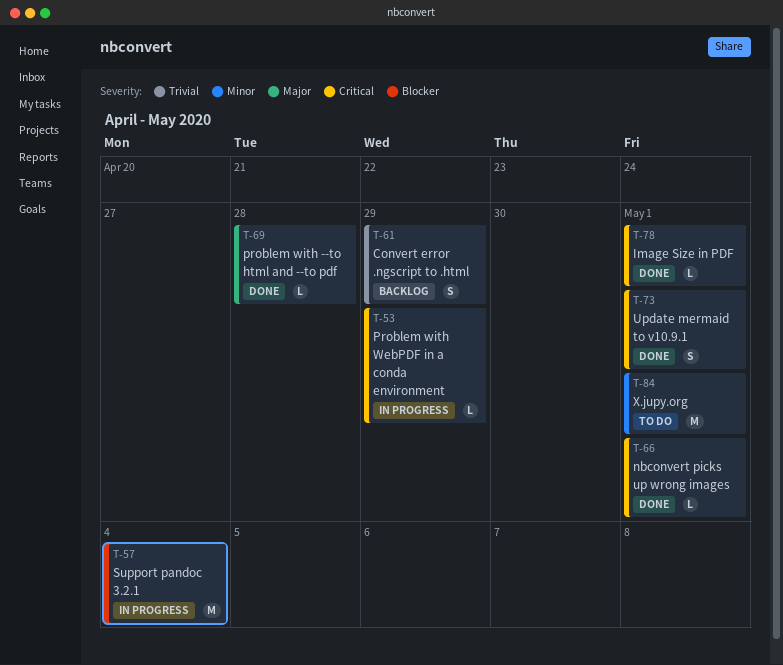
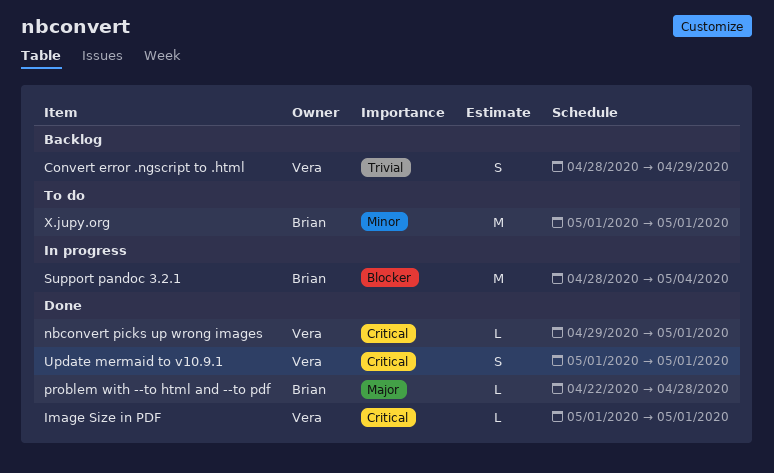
Problem with WebPDF in a conda environment: present -> none

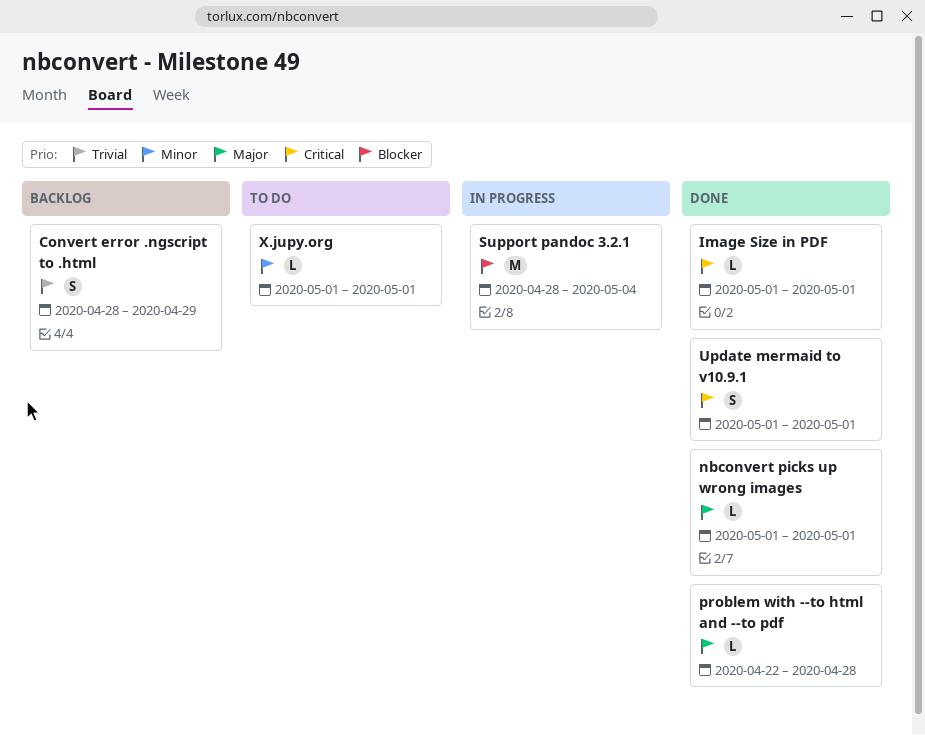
nbconvert picks up wrong images, priority: Critical -> Major
nbconvert picks up wrong images, start: Apr 29 -> May 1
X.jupy.org, estimate: M -> L

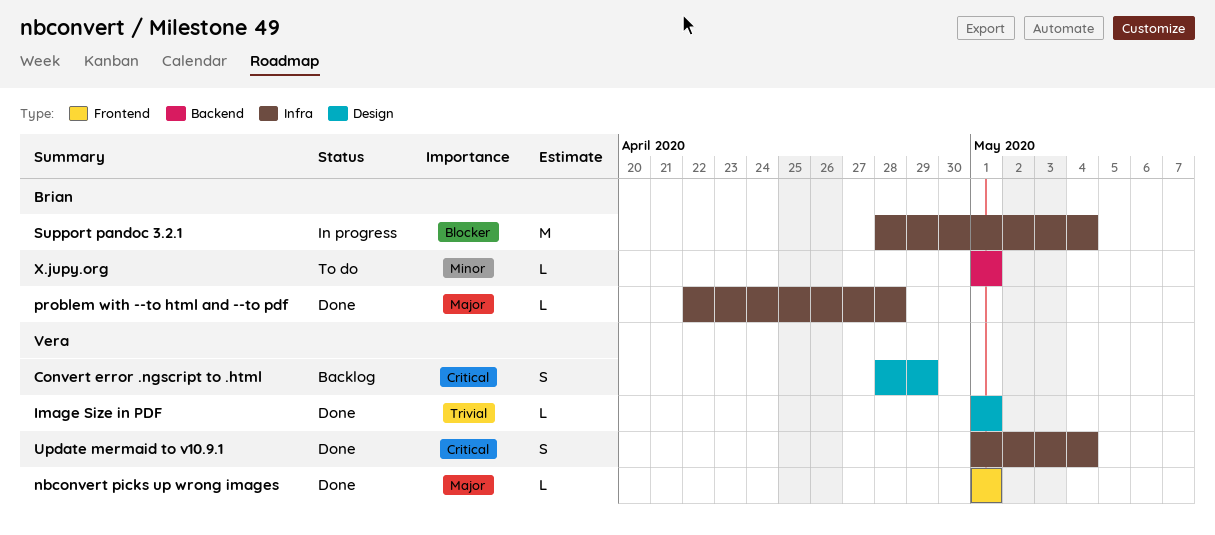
Convert error .ngscript to .html, priority: Trivial -> Critical
Image Size in PDF, priority: Critical -> Trivial
Update mermaid to v10.9.1, due: May 1 -> May 4

